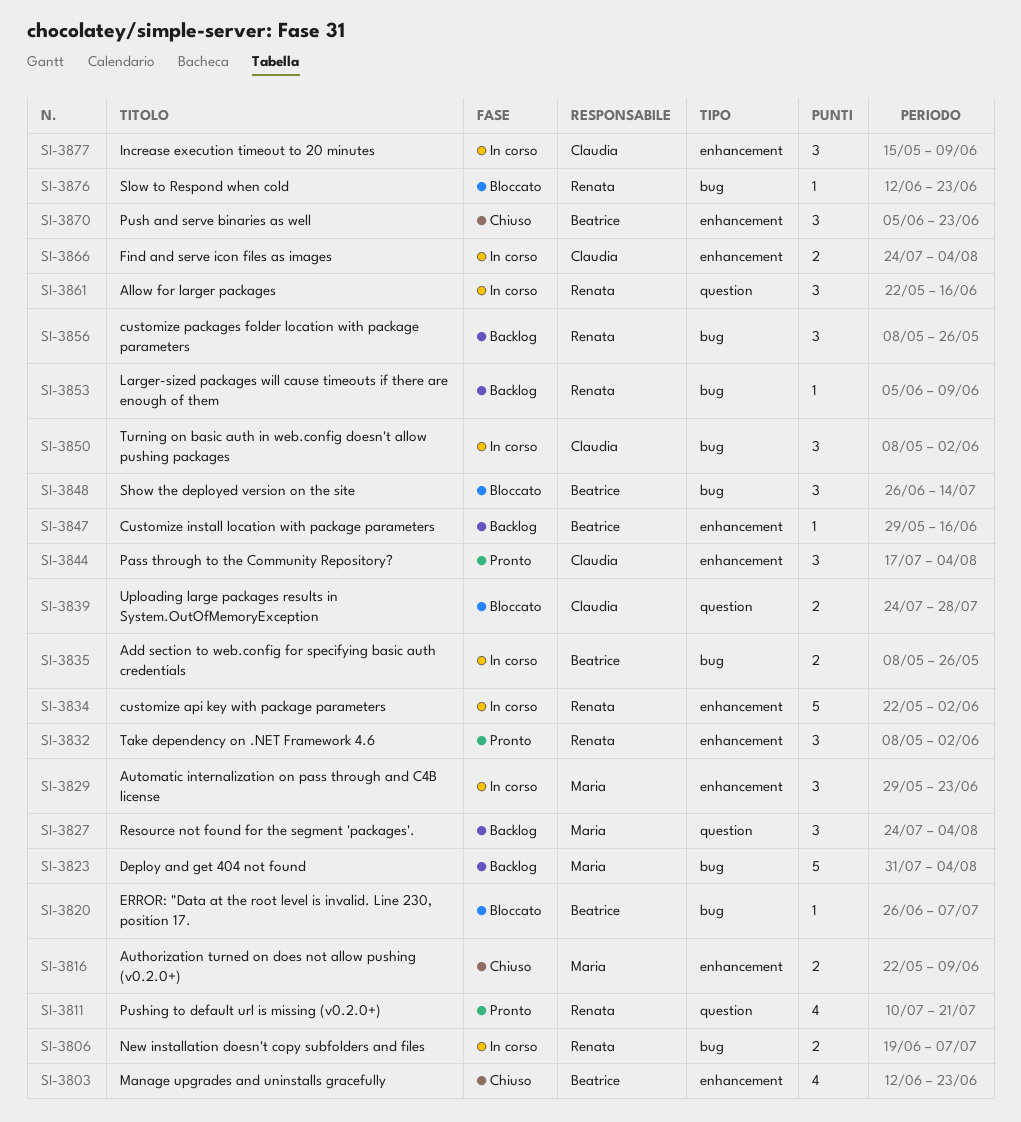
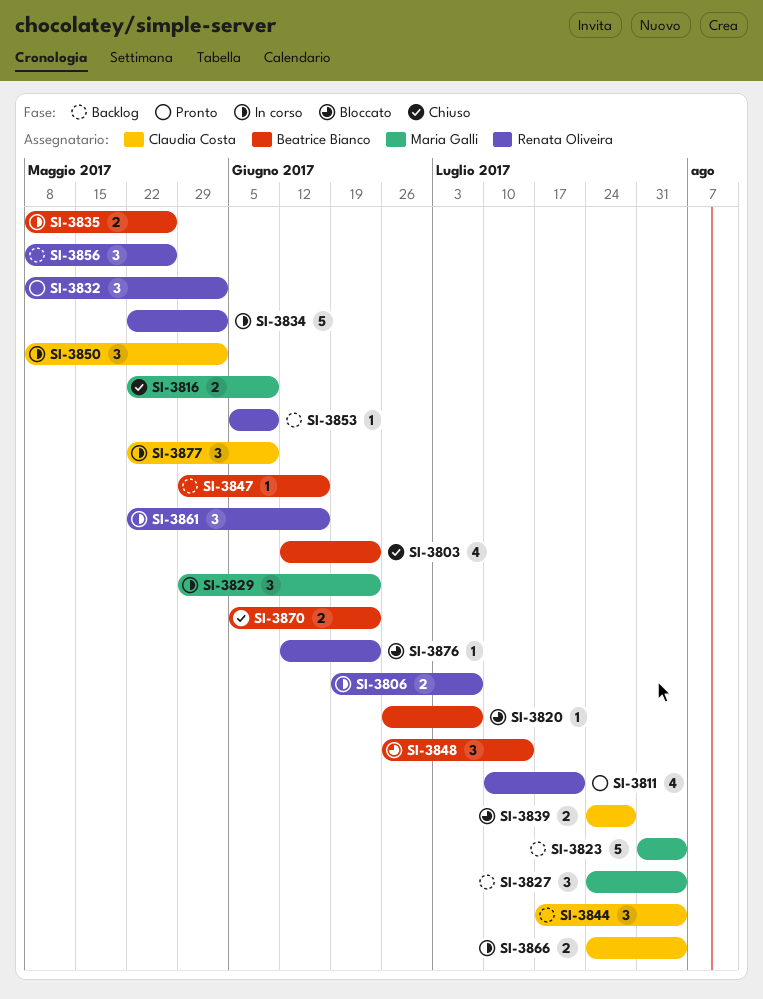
SI-3844, status: Pronto -> Backlog
SI-3870, estimate: 3 -> 2
SI-3877, start: May 15 -> May 22

